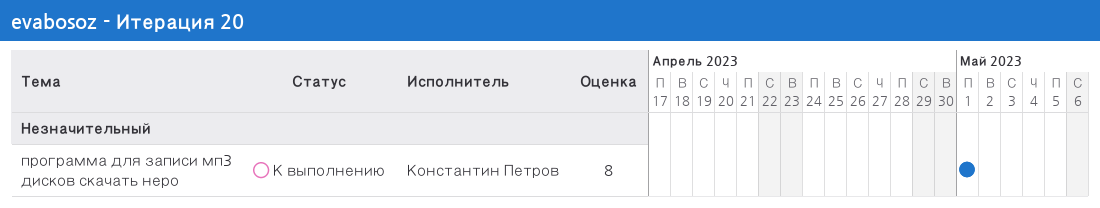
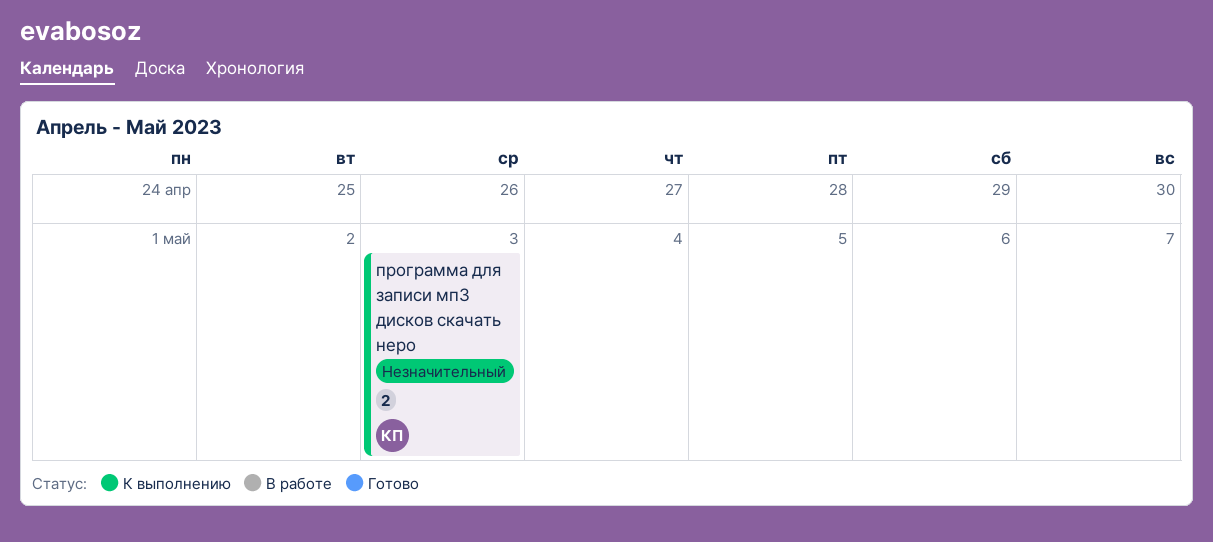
программа для записи мп3 дисков скачать неро, estimate: 8 -> 2
программа для записи мп3 дисков скачать неро, due: May 1 -> May 3

